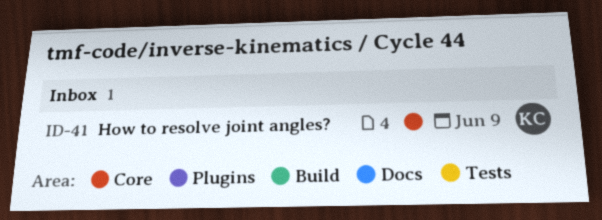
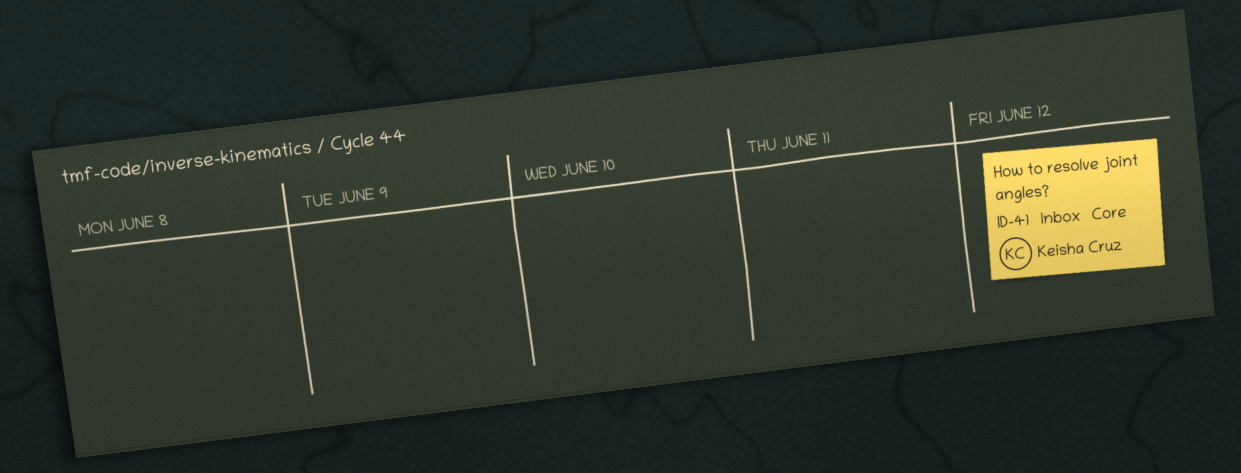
ID-41, due: Jun 9 -> Jun 12

